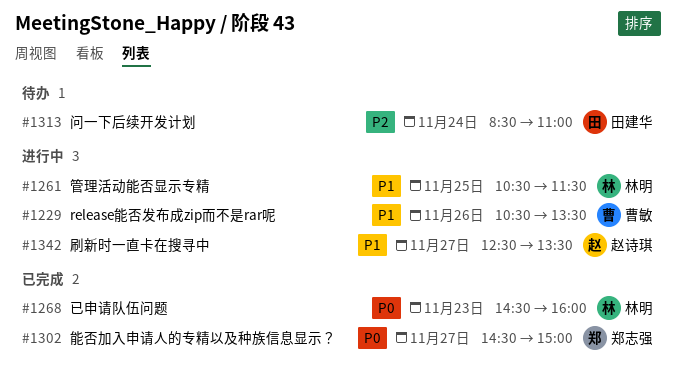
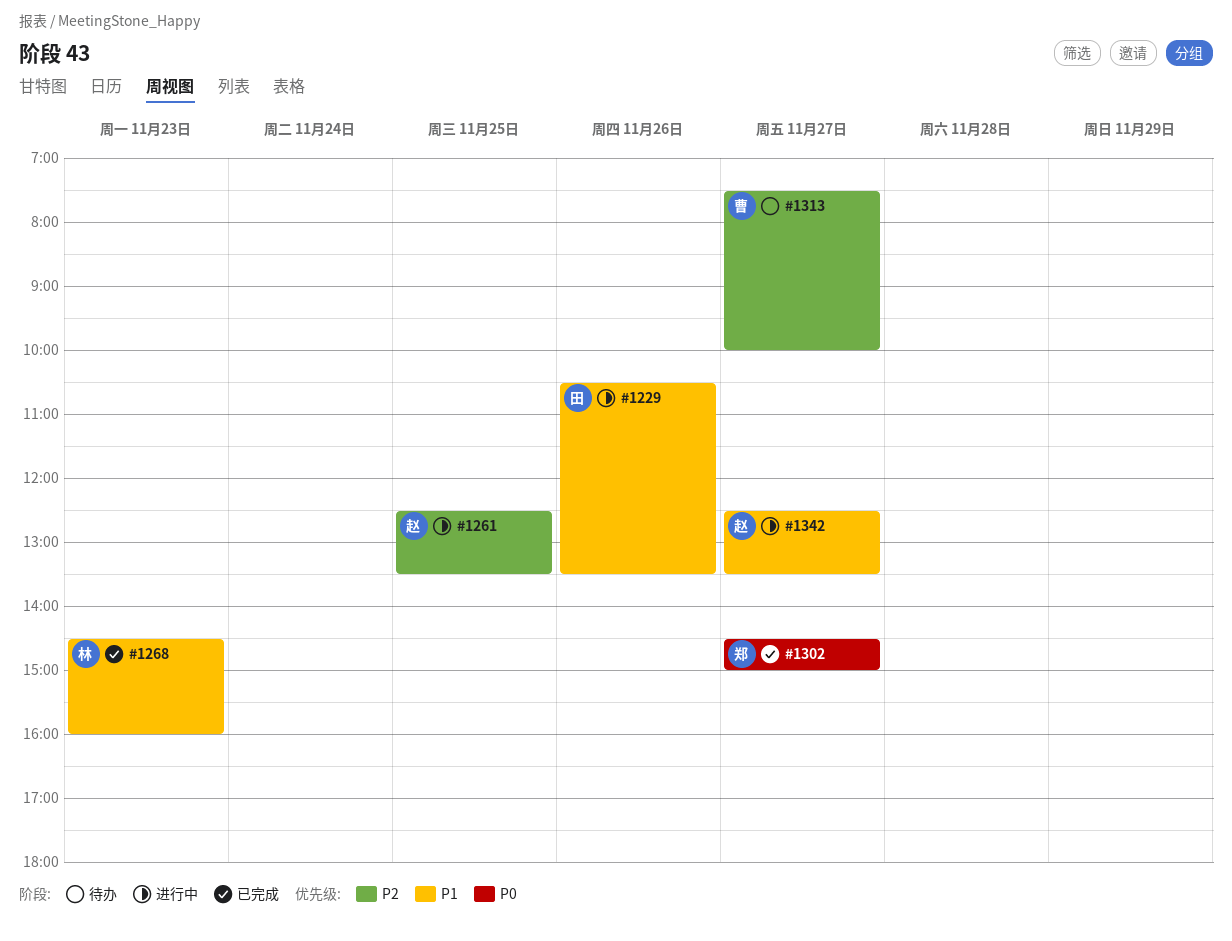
#1229, owner: 曹敏 -> 田建华
#1261, owner: 林明 -> 赵诗琪
#1261, priority: P1 -> P2
#1261, begins: 10:30 -> 12:30
#1261, ends: 11:30 -> 13:30
#1268, priority: P0 -> P1
#1313, owner: 田建华 -> 曹敏
#1313, day: Nov 24 -> Nov 27
#1313, begins: 08:30 -> 07:30
#1313, ends: 11:00 -> 10:00

